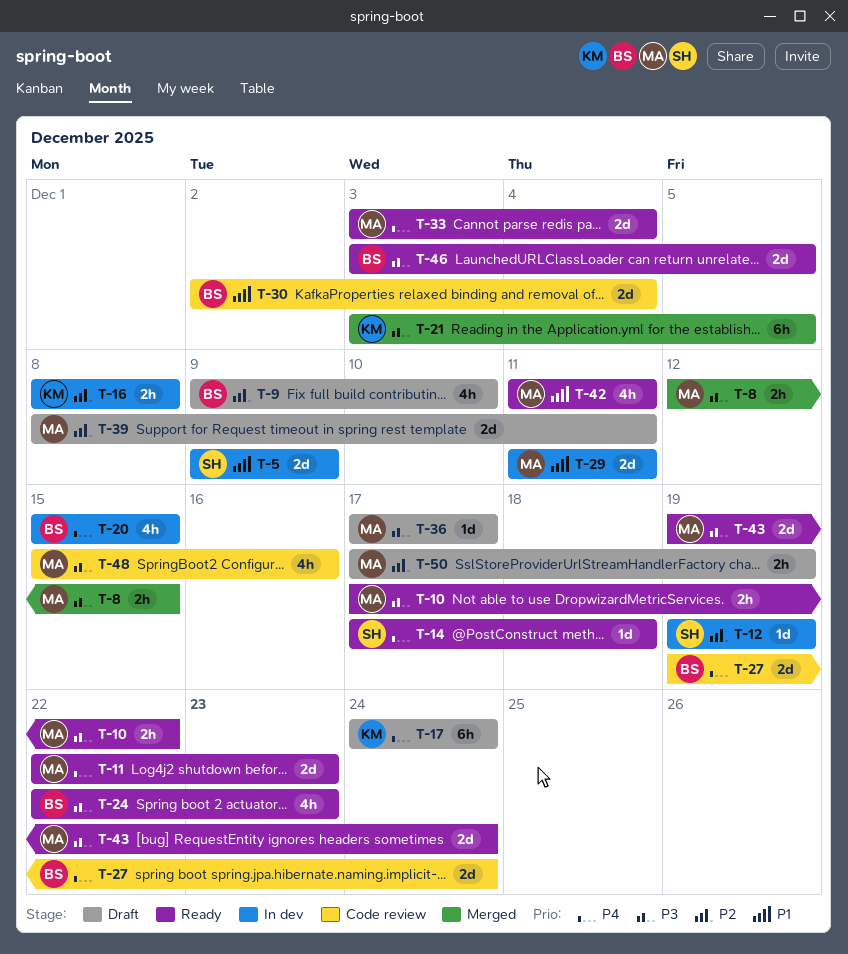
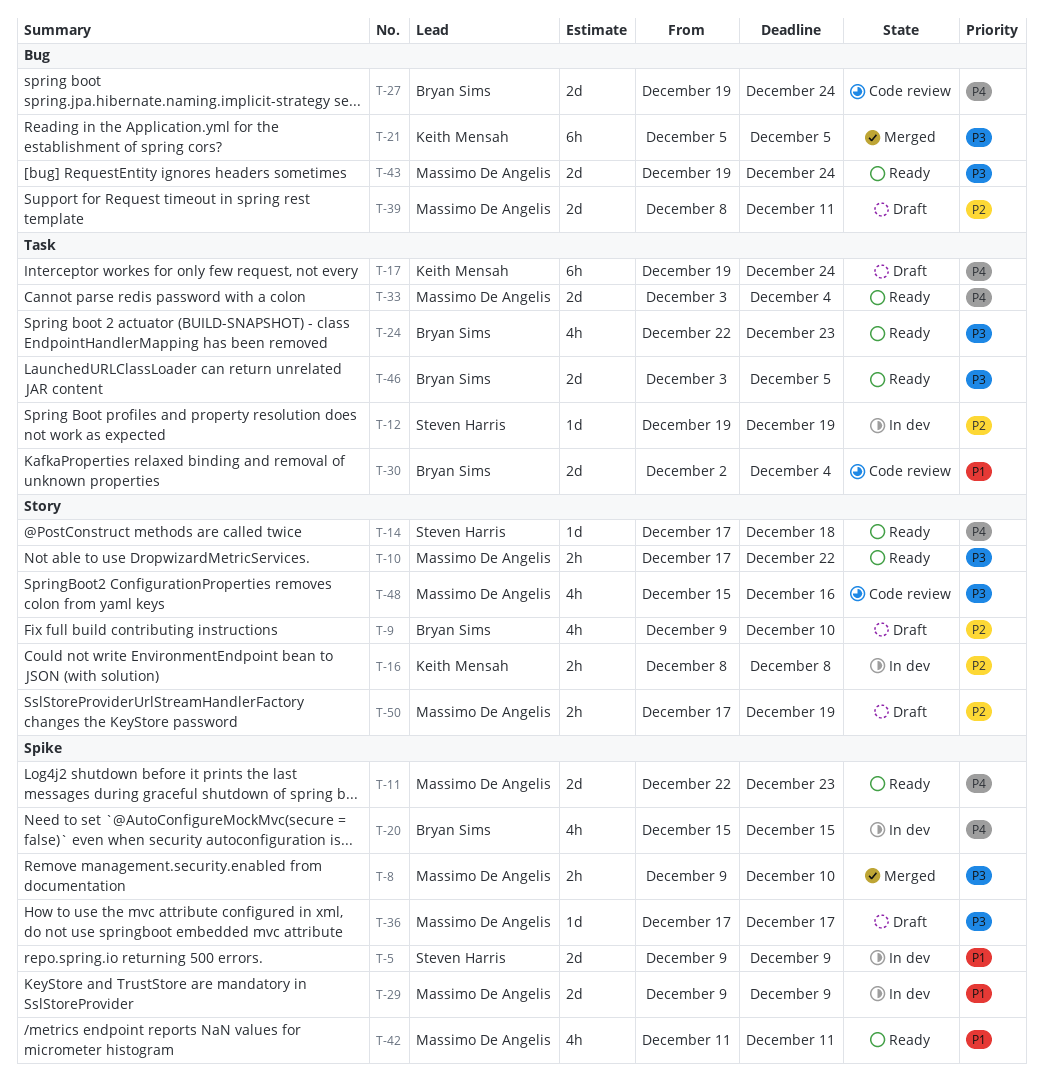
T-8, start: Dec 12 -> Dec 9
T-8, due: Dec 15 -> Dec 10
T-17, start: Dec 24 -> Dec 19
T-21, start: Dec 3 -> Dec 5
T-29, start: Dec 11 -> Dec 9
T-29, due: Dec 11 -> Dec 9

